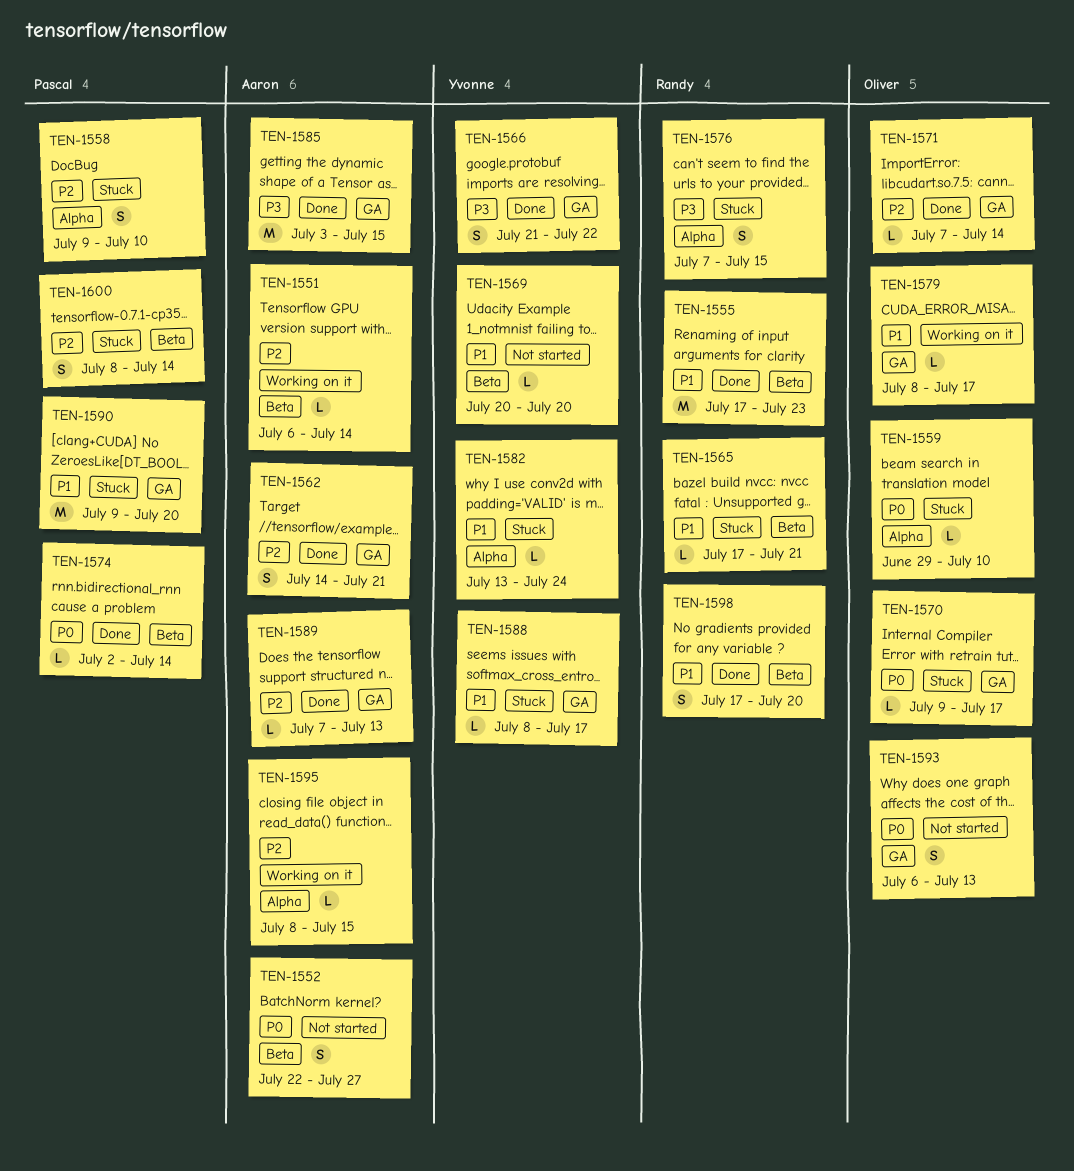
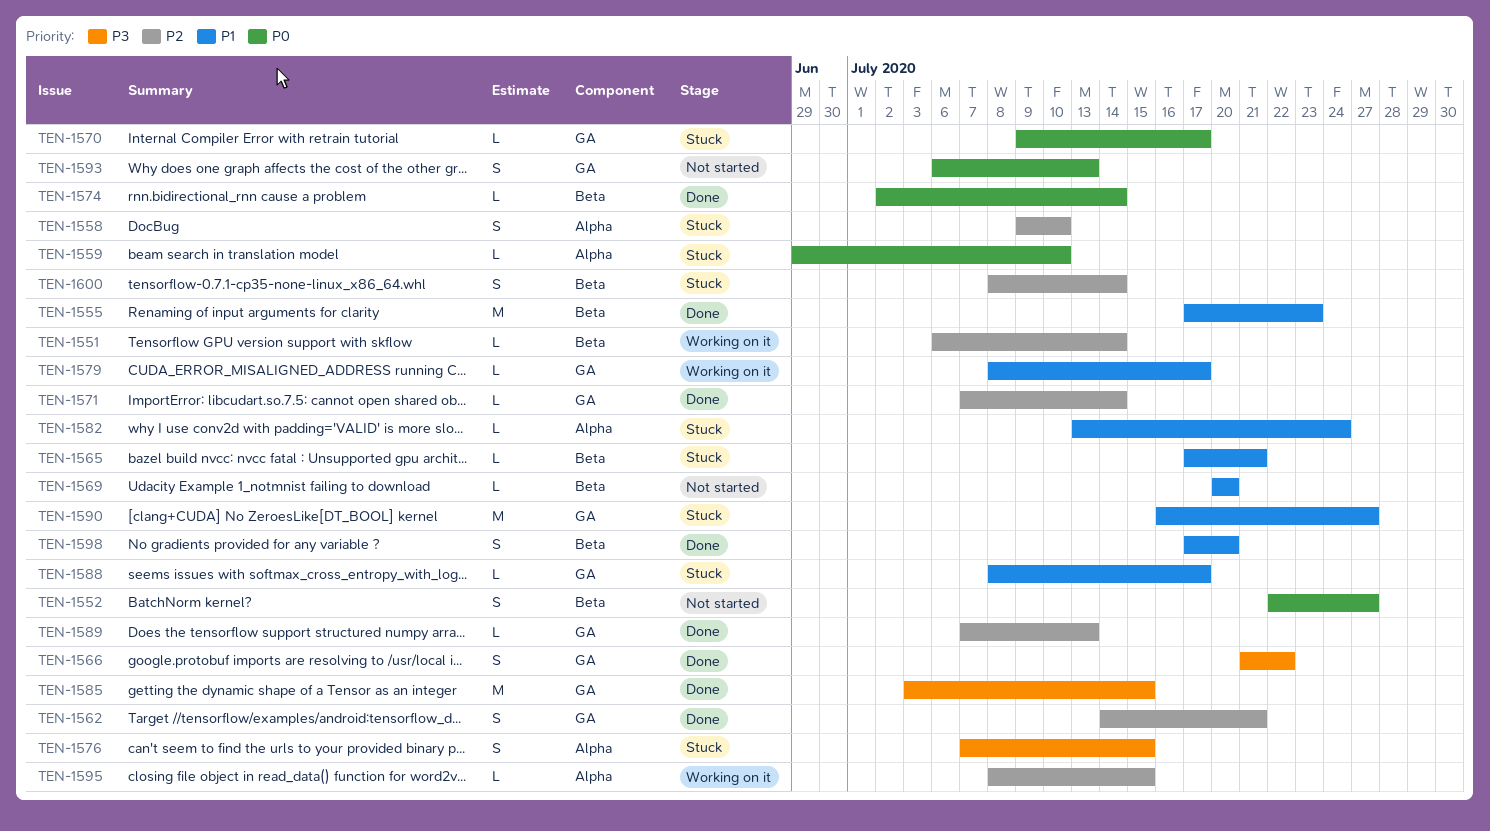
TEN-1590, start: Jul 9 -> Jul 16
TEN-1590, due: Jul 20 -> Jul 27

